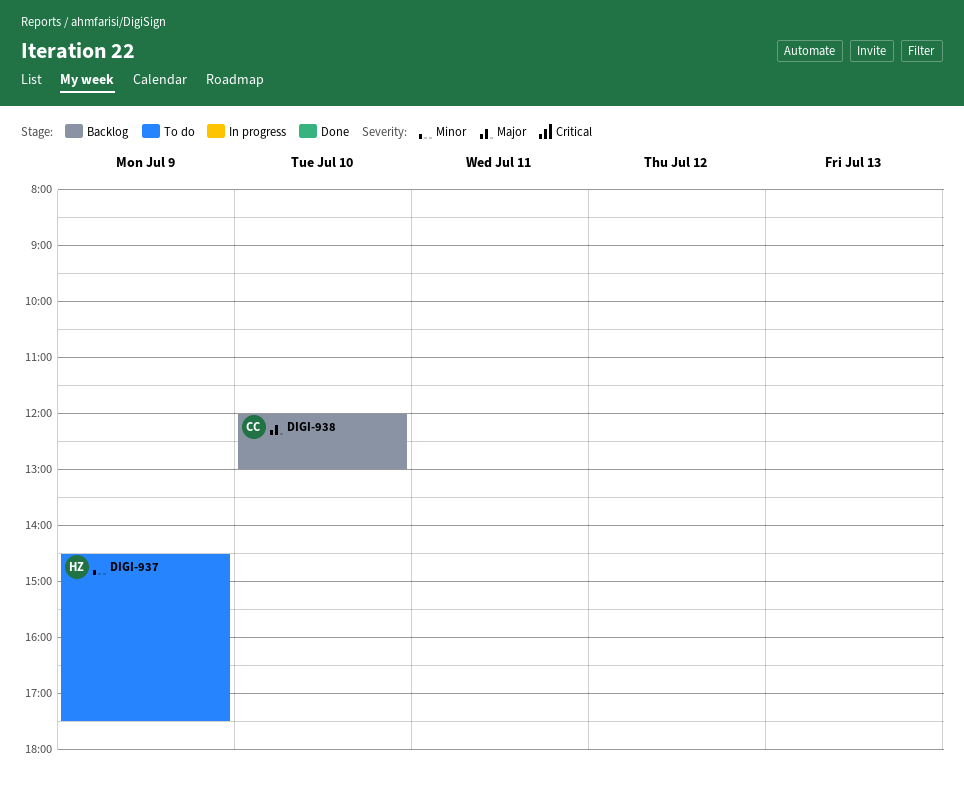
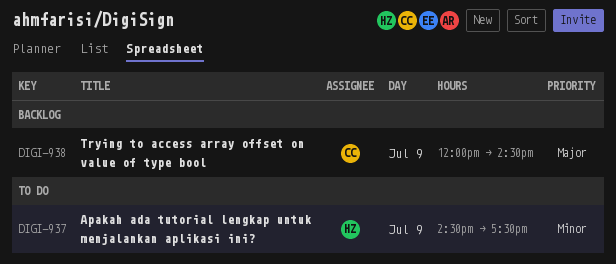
DIGI-938, day: Jul 10 -> Jul 9
DIGI-938, ends: 13:00 -> 14:30

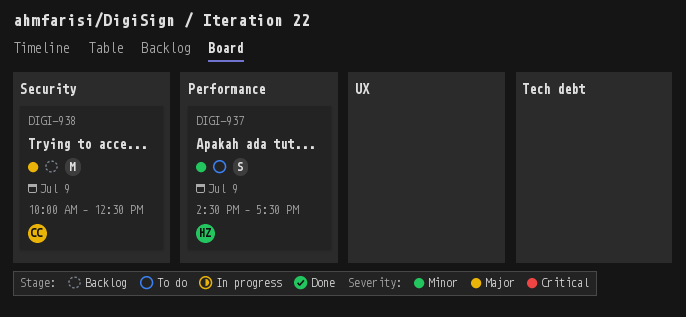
DIGI-938, begins: 12:00 -> 10:00
DIGI-938, ends: 14:30 -> 12:30

